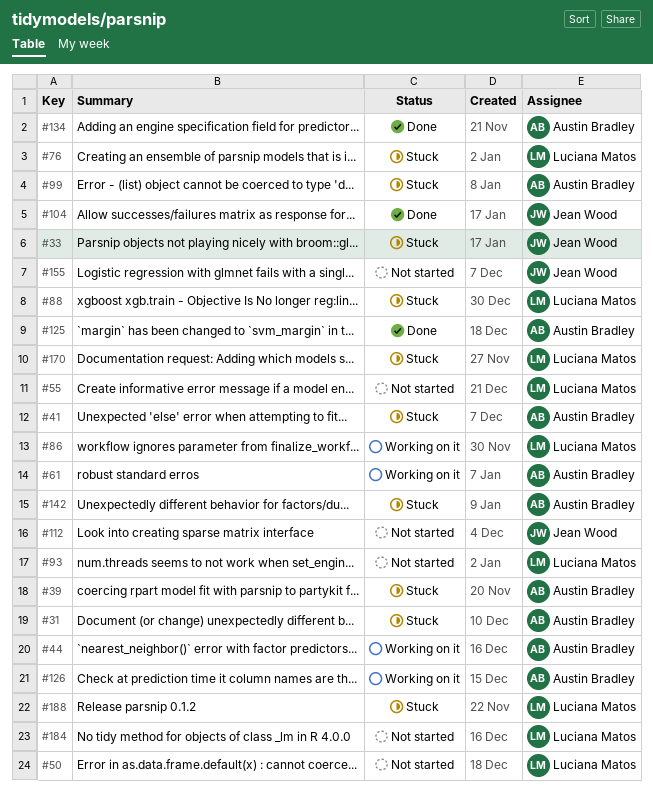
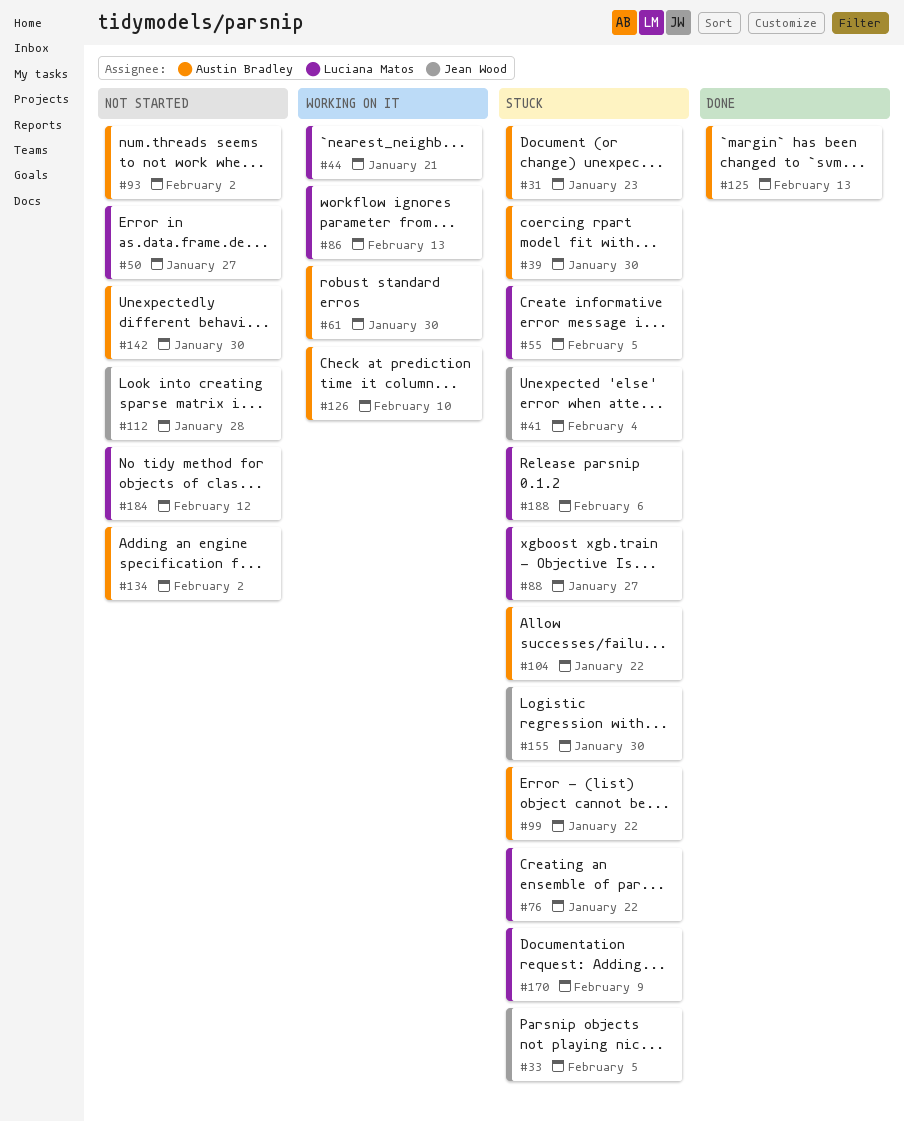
#41, owner: Austin Bradley -> Jean Wood
#44, owner: Austin Bradley -> Luciana Matos
#55, status: Not started -> Stuck
#93, owner: Luciana Matos -> Austin Bradley
#104, status: Done -> Stuck
#104, owner: Jean Wood -> Austin Bradley
#134, status: Done -> Not started
#142, status: Stuck -> Not started
#155, status: Not started -> Stuck

